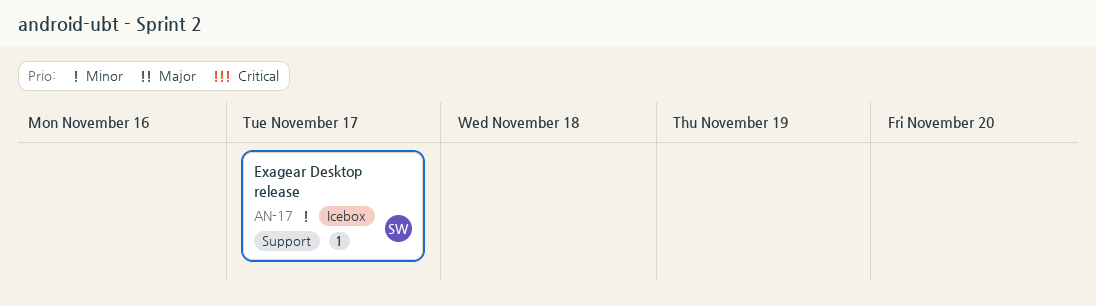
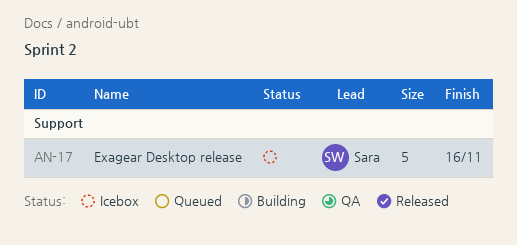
AN-17, estimate: 1 -> 5
AN-17, due: Nov 17 -> Nov 16

